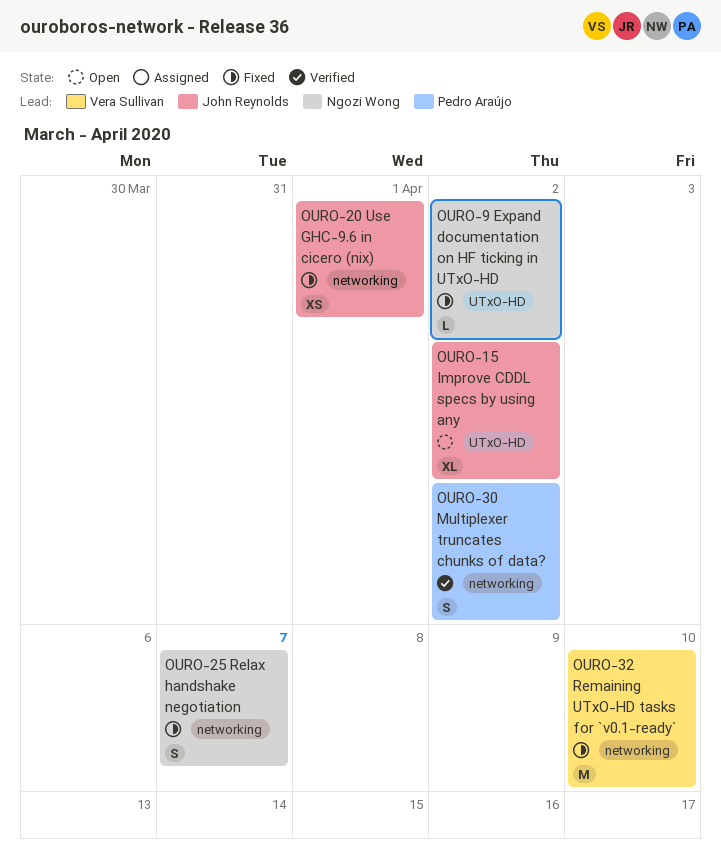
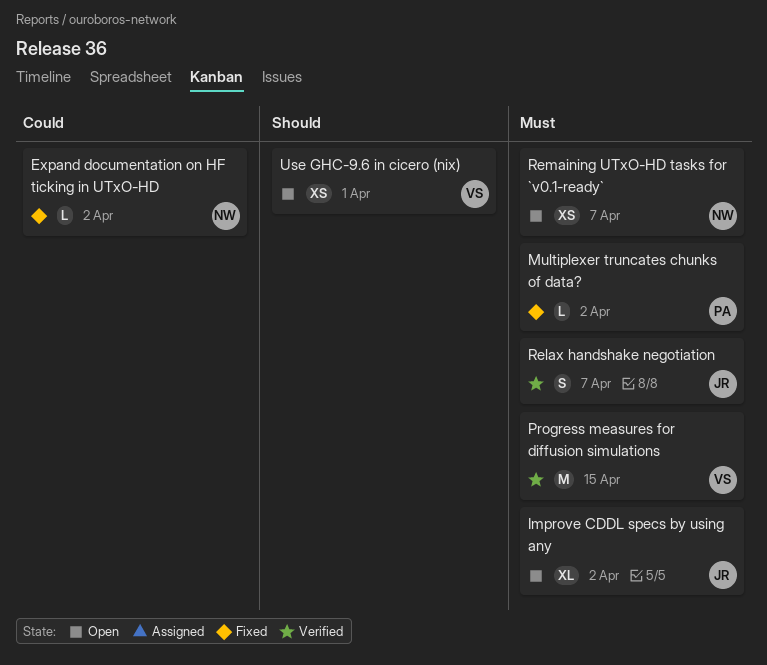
Multiplexer truncates chunks of data?, status: Verified -> Fixed
Multiplexer truncates chunks of data?, estimate: S -> L
Progress measures for diffusion simulations: none -> present
Relax handshake negotiation, status: Fixed -> Verified
Relax handshake negotiation, owner: Ngozi Wong -> John Reynolds
Remaining UTxO-HD tasks for `v0.1-ready`, status: Fixed -> Open
Remaining UTxO-HD tasks for `v0.1-ready`, owner: Vera Sullivan -> Ngozi Wong
Remaining UTxO-HD tasks for `v0.1-ready`, estimate: M -> XS
Remaining UTxO-HD tasks for `v0.1-ready`, due: Apr 10 -> Apr 7
Use GHC-9.6 in cicero (nix), status: Fixed -> Open
Use GHC-9.6 in cicero (nix), owner: John Reynolds -> Vera Sullivan

